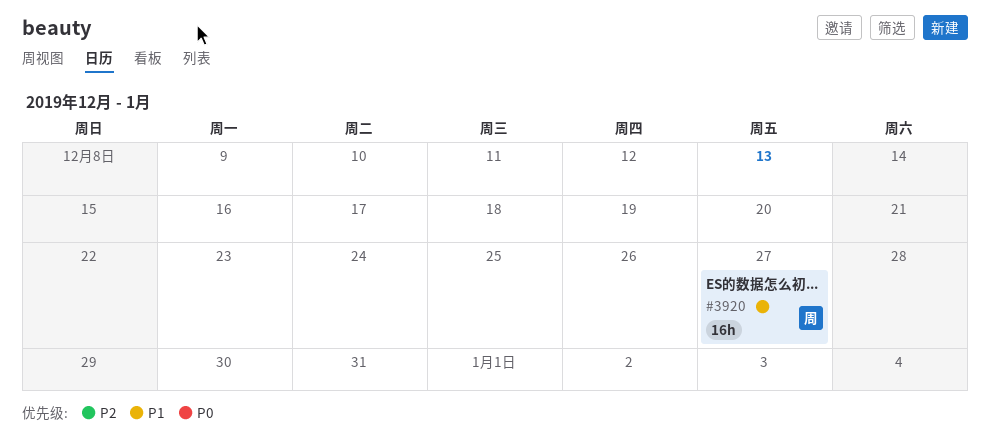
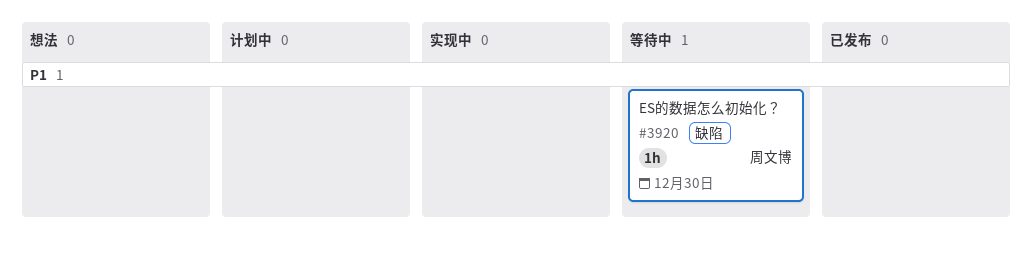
#3920, estimate: 16h -> 1h
#3920, due: Dec 27 -> Dec 30

